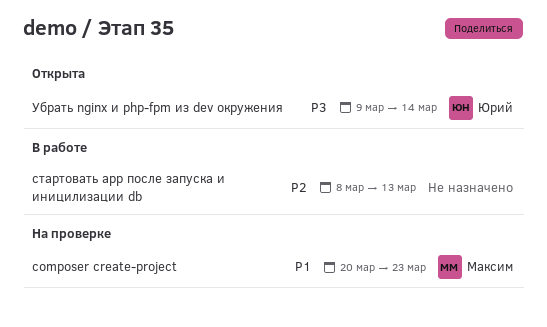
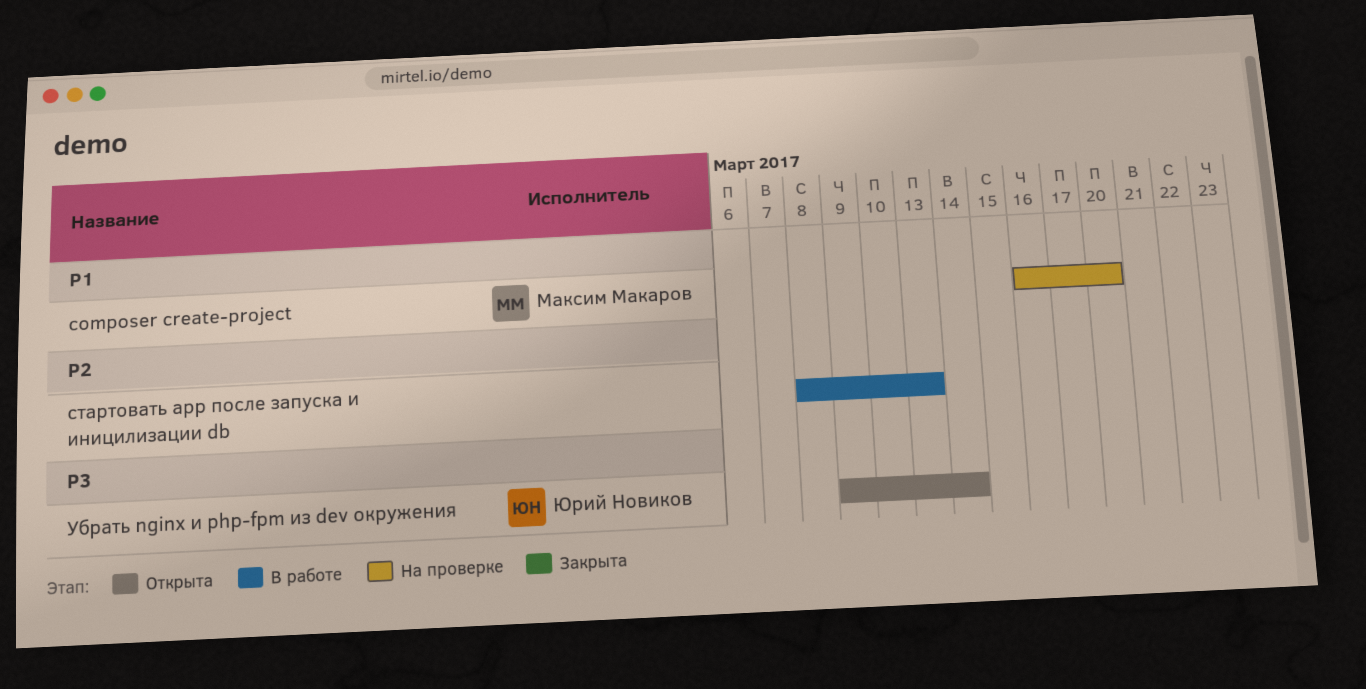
composer create-project, start: Mar 20 -> Mar 16
composer create-project, due: Mar 23 -> Mar 20

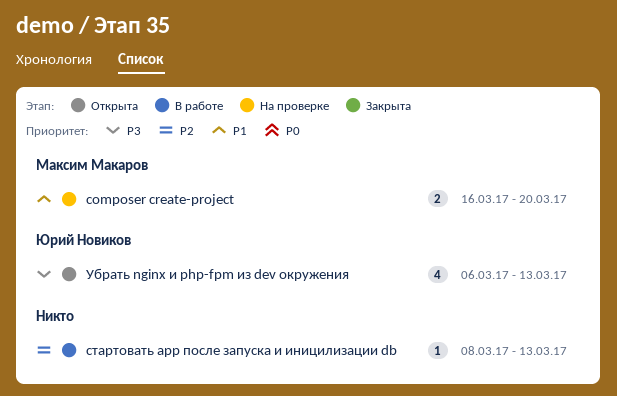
Убрать nginx и php-fpm из dev окружения, start: Mar 9 -> Mar 6
Убрать nginx и php-fpm из dev окружения, due: Mar 14 -> Mar 13

